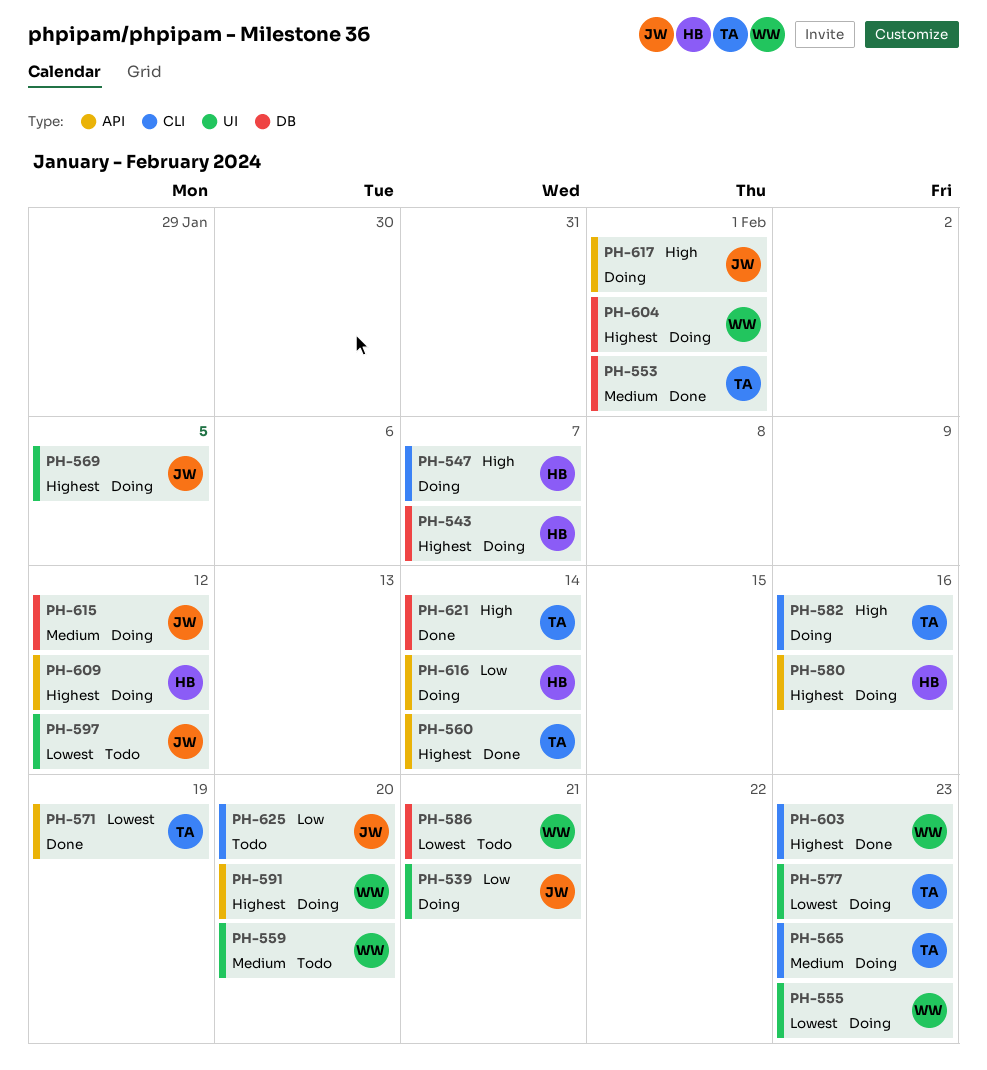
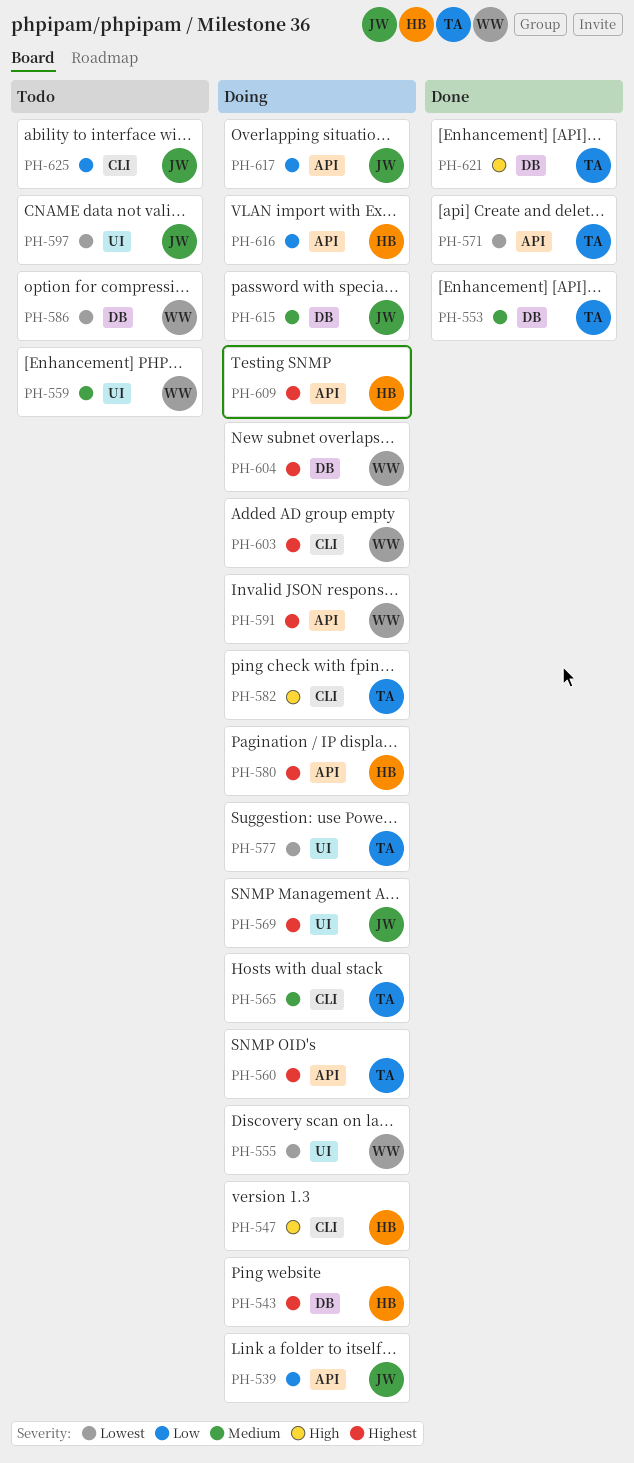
PH-539, label: UI -> API
PH-560, status: Done -> Doing
PH-603, status: Done -> Doing
PH-617, priority: High -> Low

